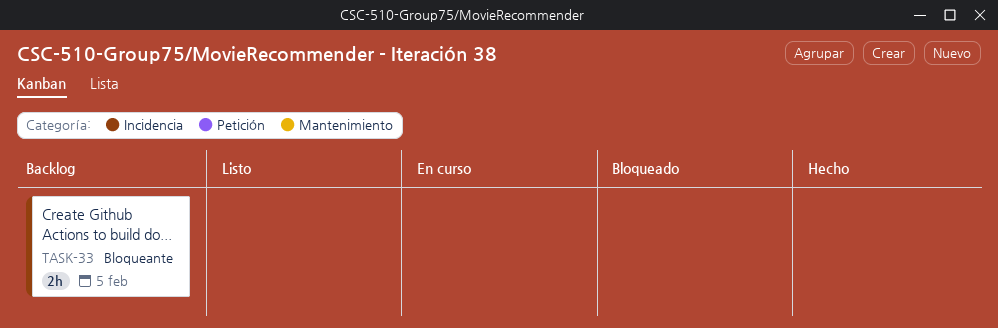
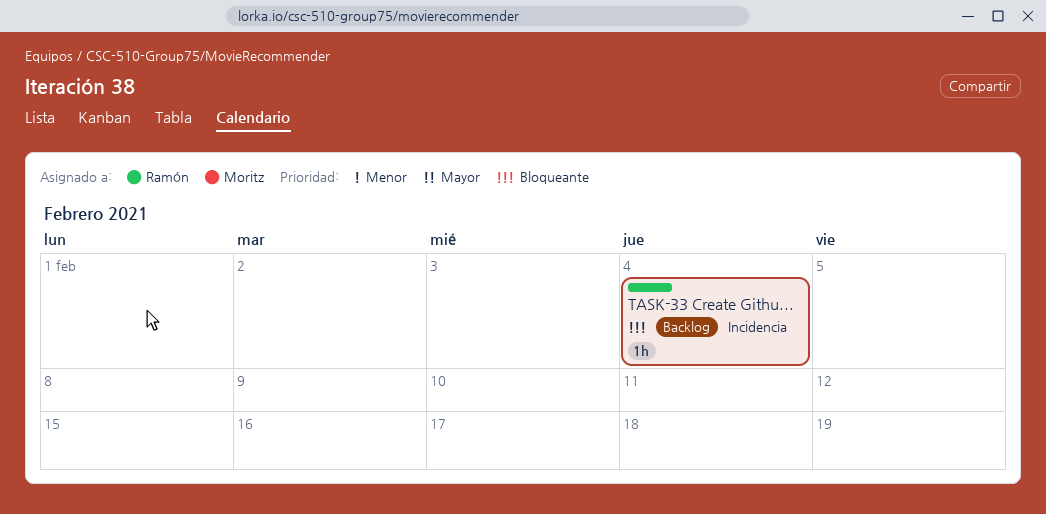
TASK-33, estimate: 2h -> 1h
TASK-33, due: Feb 5 -> Feb 4

